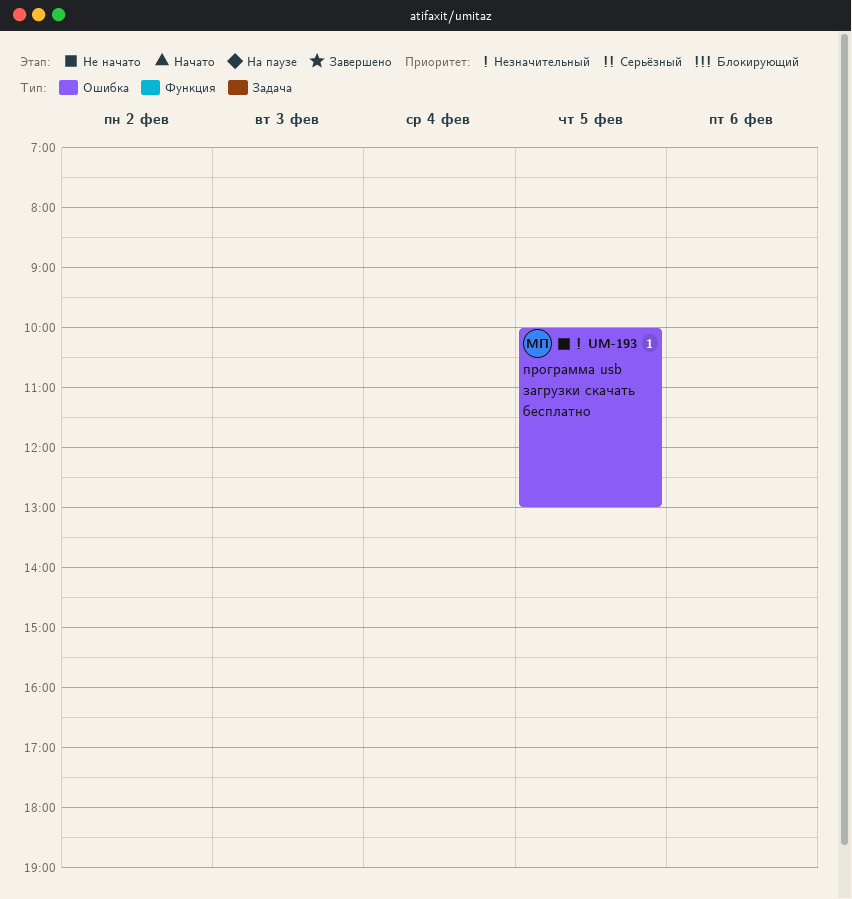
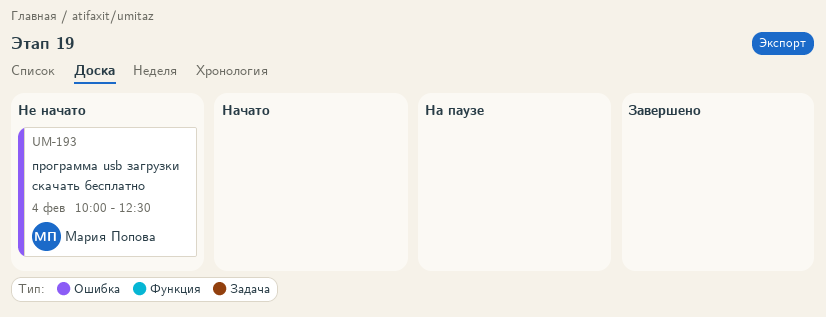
UM-193, day: Feb 5 -> Feb 4
UM-193, ends: 13:00 -> 12:30

